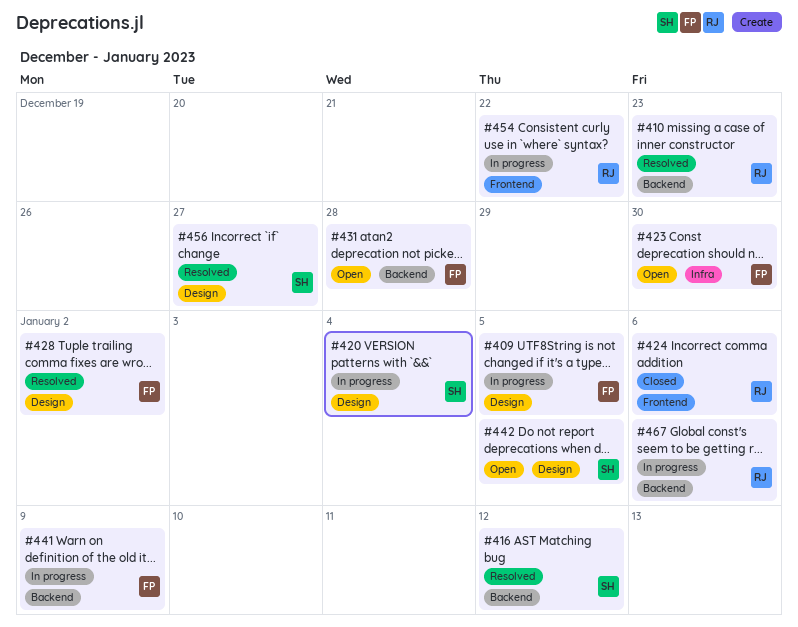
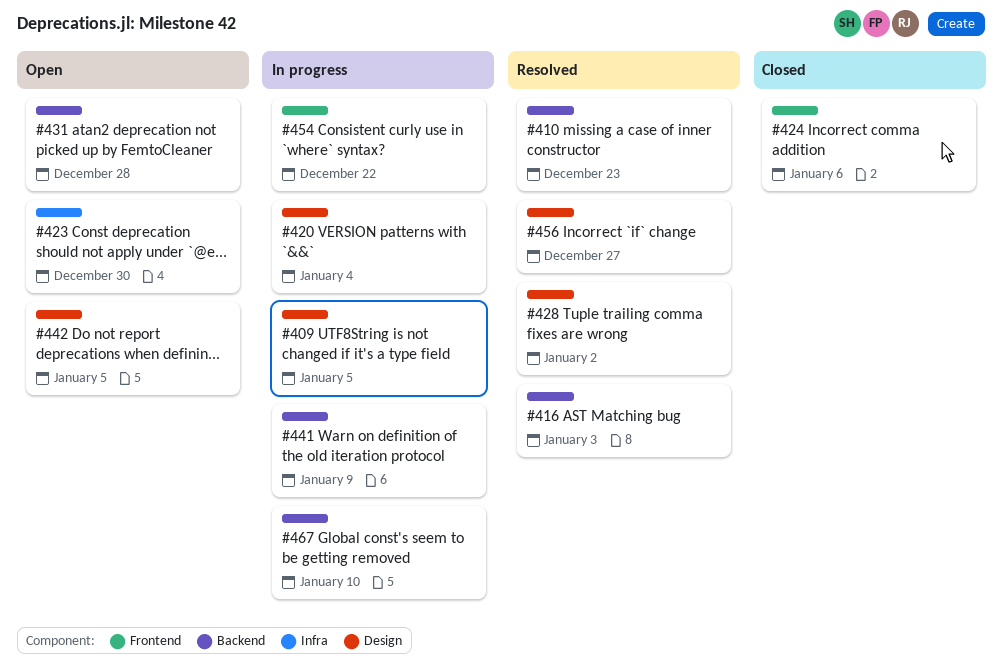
#416, due: Jan 12 -> Jan 3
#467, due: Jan 6 -> Jan 10

